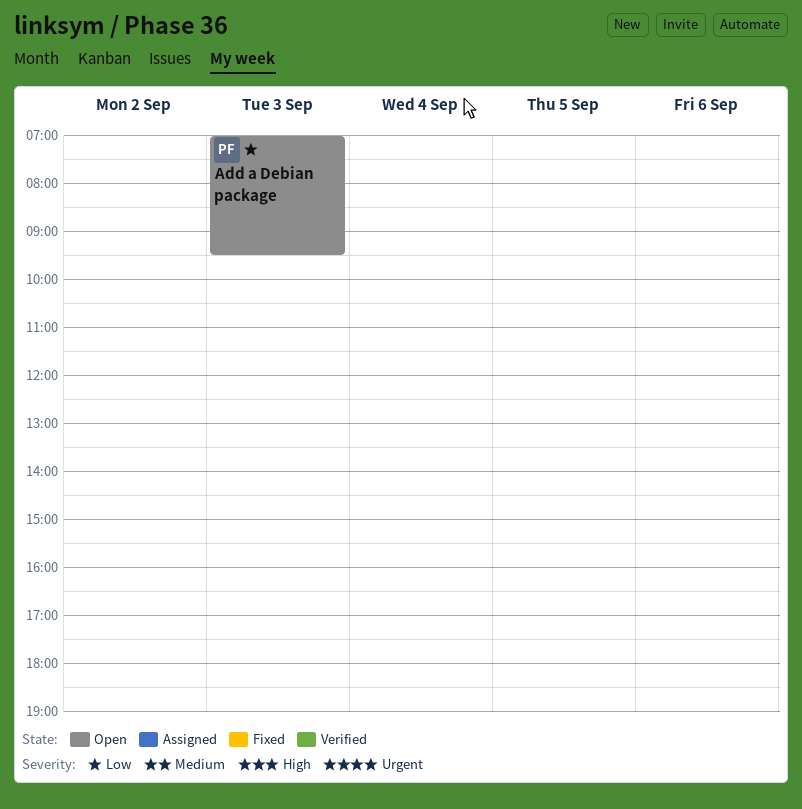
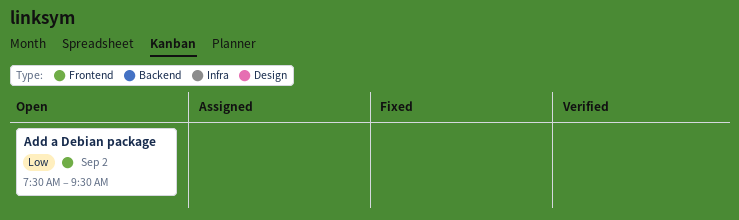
Add a Debian package, day: Sep 3 -> Sep 2
Add a Debian package, begins: 07:00 -> 07:30

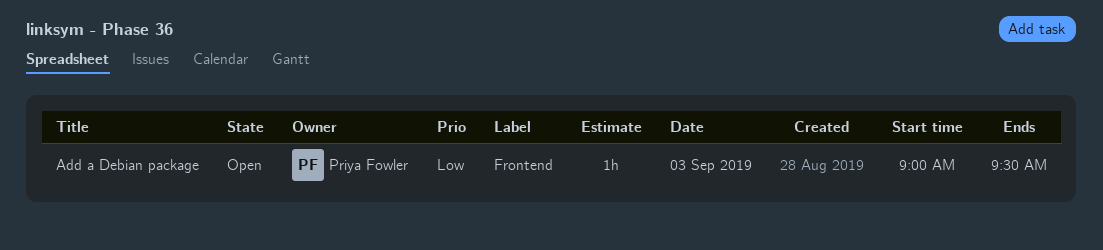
Add a Debian package, day: Sep 2 -> Sep 3
Add a Debian package, begins: 07:30 -> 09:00

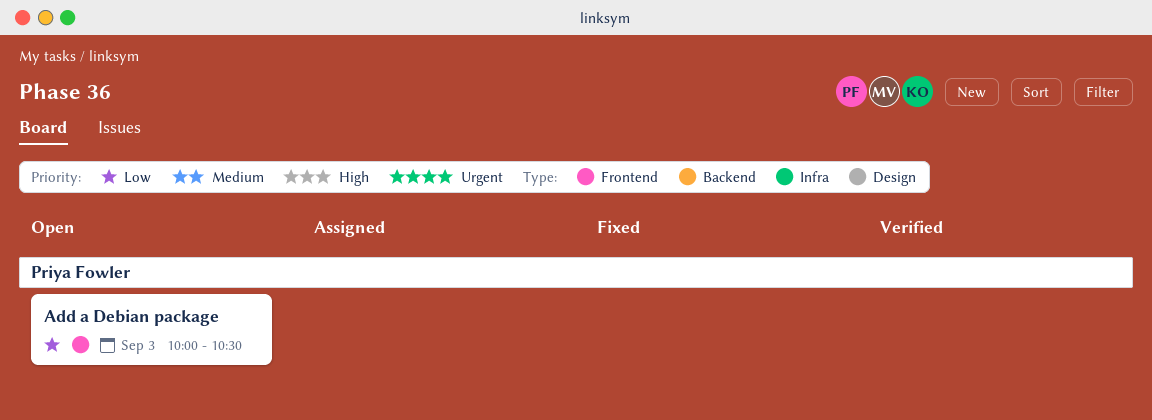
Add a Debian package, begins: 09:00 -> 10:00
Add a Debian package, ends: 09:30 -> 10:30

